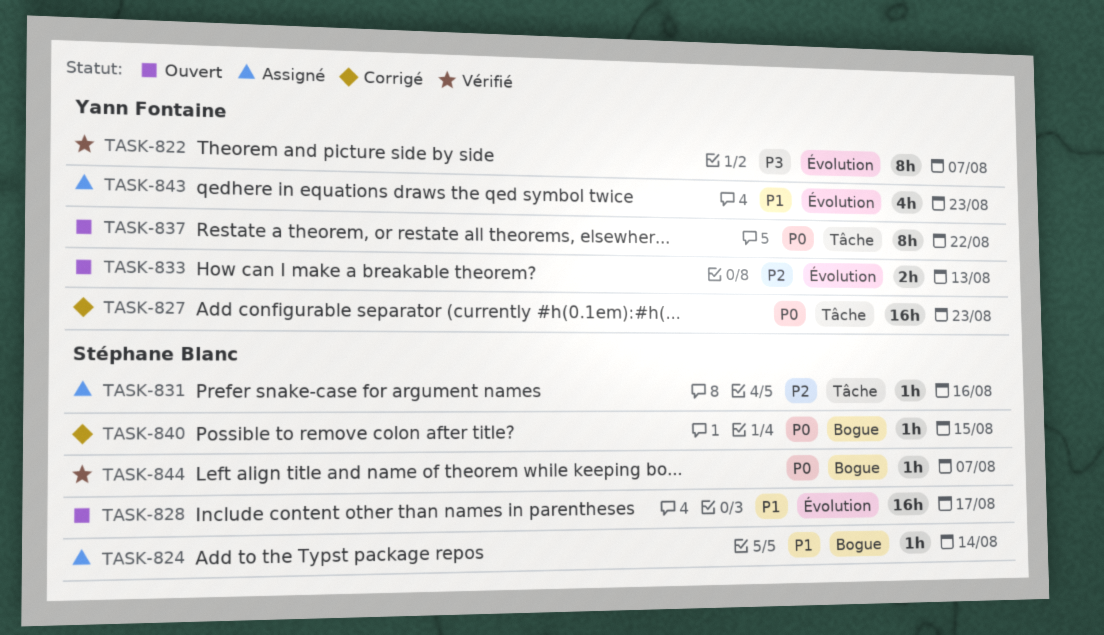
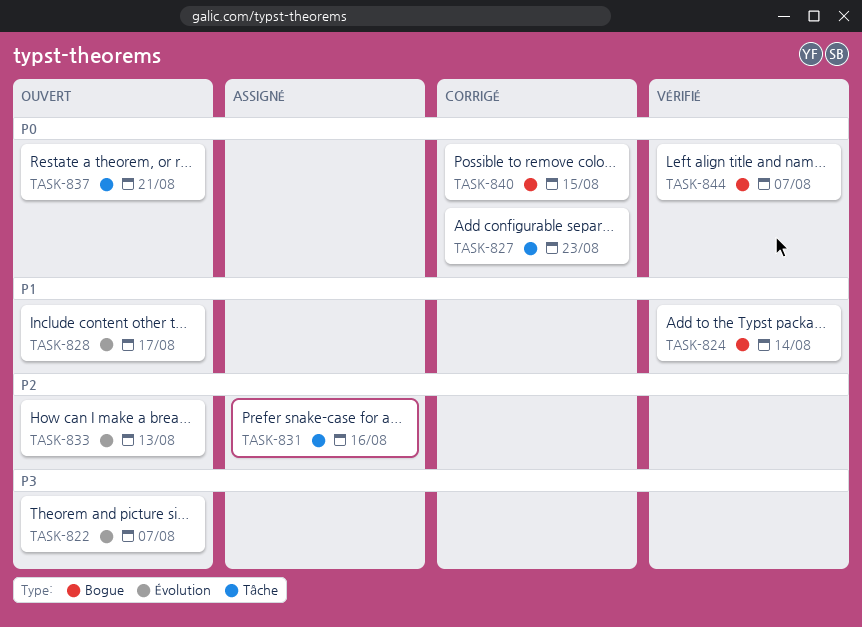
TASK-822, status: Vérifié -> Ouvert
TASK-824, status: Assigné -> Vérifié
TASK-837, due: Aug 22 -> Aug 21
TASK-843: present -> none

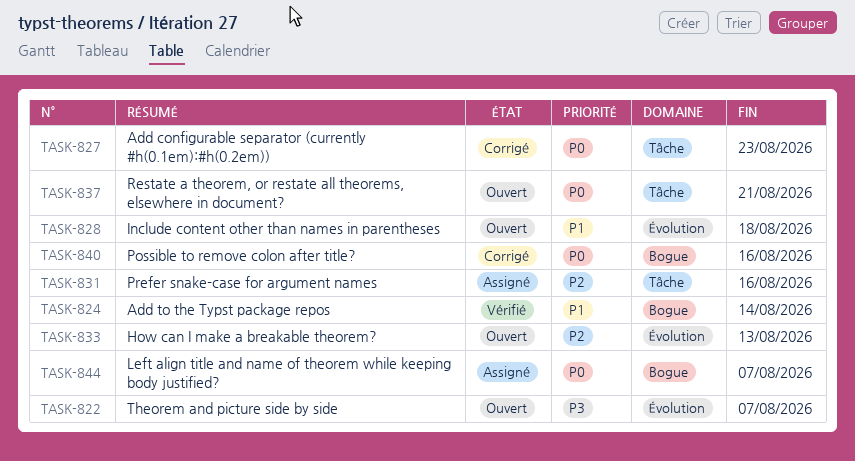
TASK-828, due: Aug 17 -> Aug 18
TASK-840, due: Aug 15 -> Aug 16
TASK-844, status: Vérifié -> Assigné

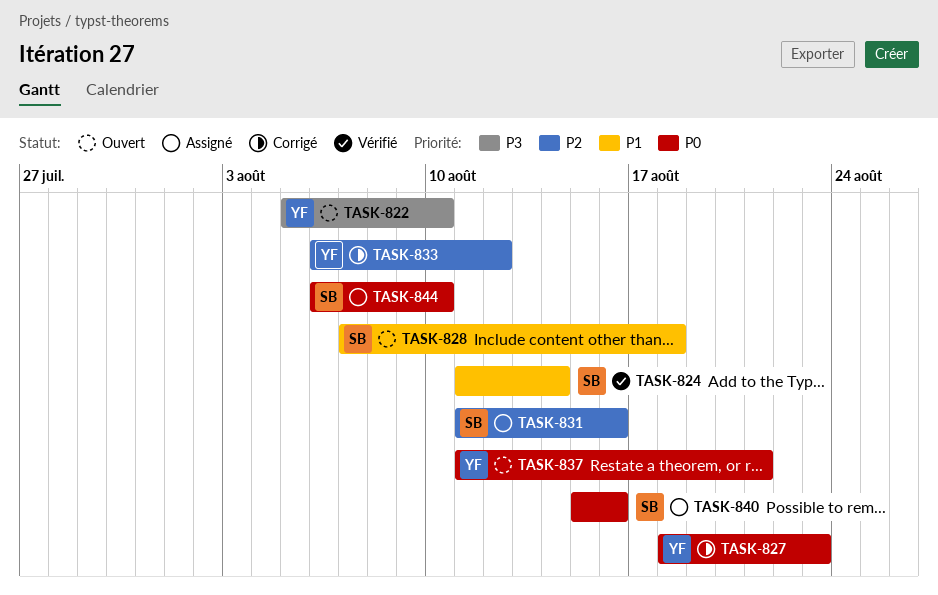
TASK-822, due: Aug 7 -> Aug 10
TASK-833, status: Ouvert -> Corrigé
TASK-833, due: Aug 13 -> Aug 12
TASK-840, status: Corrigé -> Assigné
TASK-844, due: Aug 7 -> Aug 10

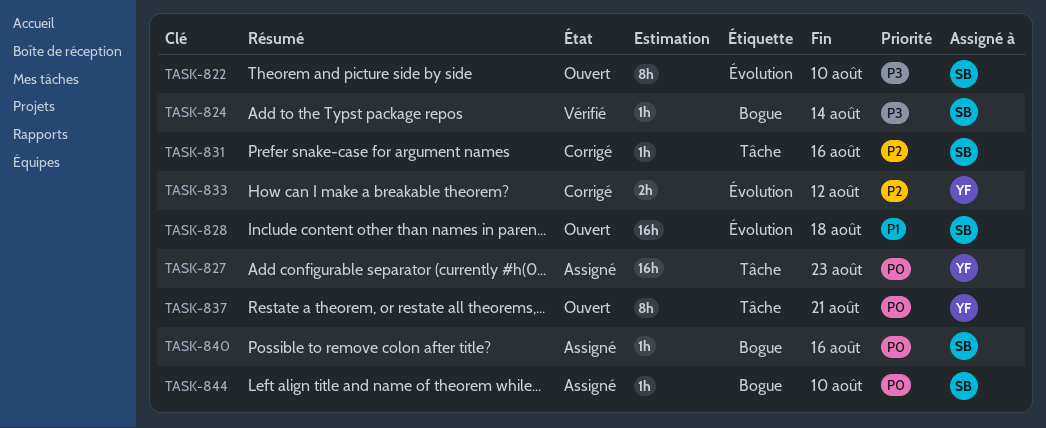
TASK-822, owner: YF -> SB
TASK-824, priority: P1 -> P3
TASK-827, status: Corrigé -> Assigné
TASK-831, status: Assigné -> Corrigé

